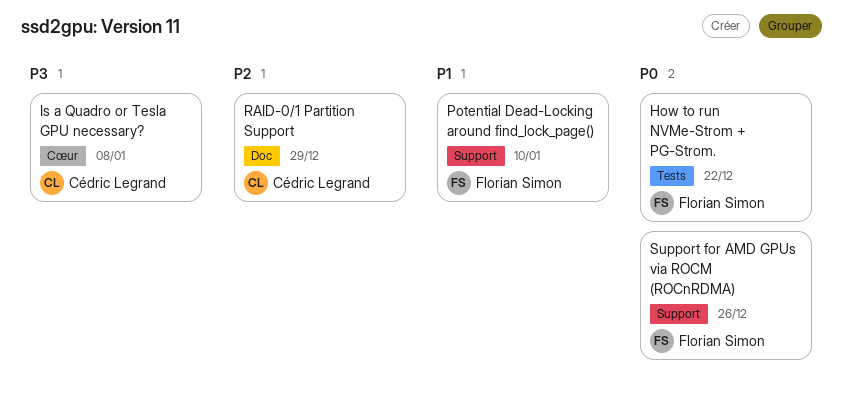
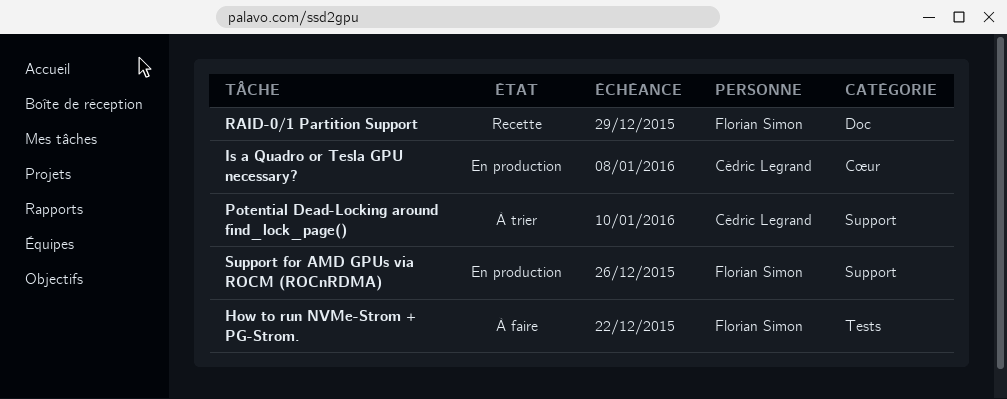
Potential Dead-Locking around find_lock_page(), owner: Florian Simon -> Cédric Legrand
RAID-0/1 Partition Support, owner: Cédric Legrand -> Florian Simon

